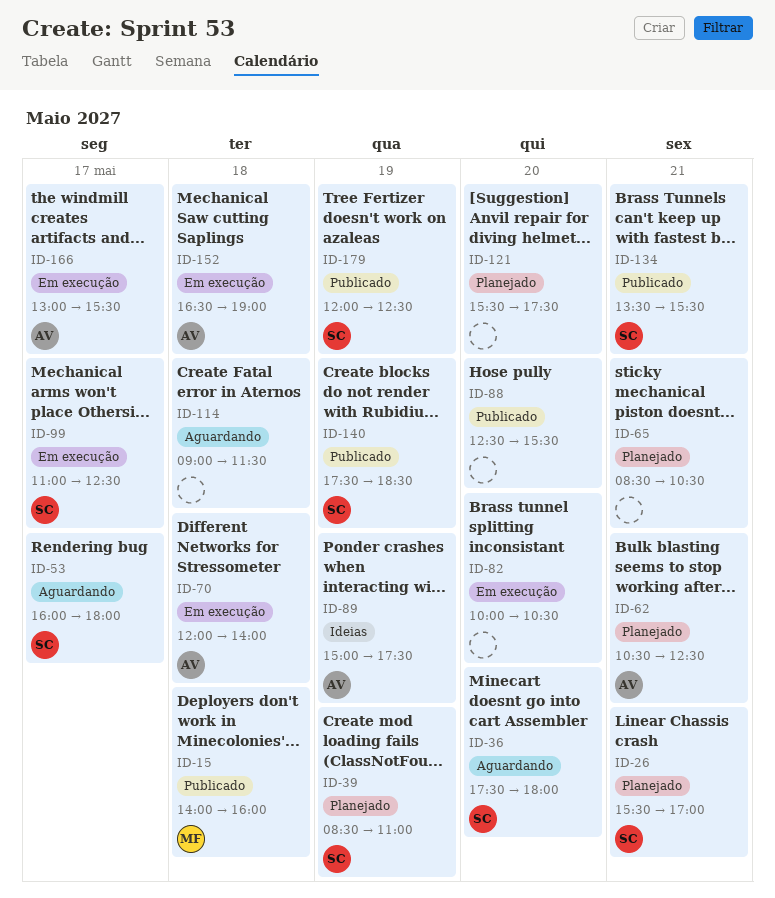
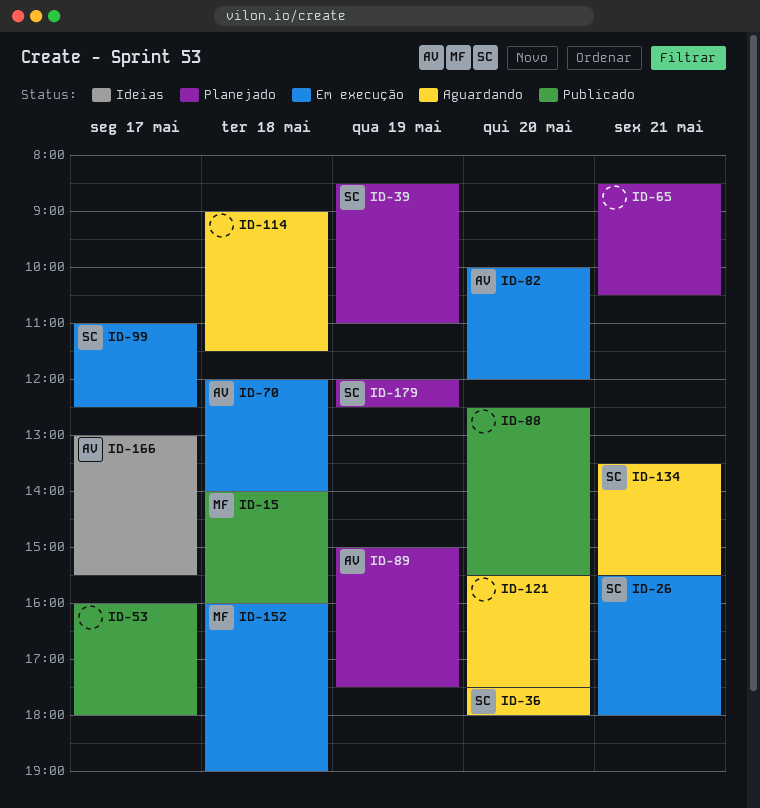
ID-26, status: Planejado -> Em execução
ID-26, ends: 17:00 -> 18:00
ID-53, status: Aguardando -> Publicado
ID-53, owner: SC -> none
ID-62: present -> none
ID-82, owner: none -> AV
ID-82, ends: 10:30 -> 12:00
ID-89, status: Ideias -> Planejado
ID-121, status: Planejado -> Aguardando
ID-134, status: Publicado -> Aguardando
ID-140: present -> none
ID-152, owner: AV -> MF
ID-152, begins: 16:30 -> 16:00
ID-166, status: Em execução -> Ideias
ID-179, status: Publicado -> Planejado

